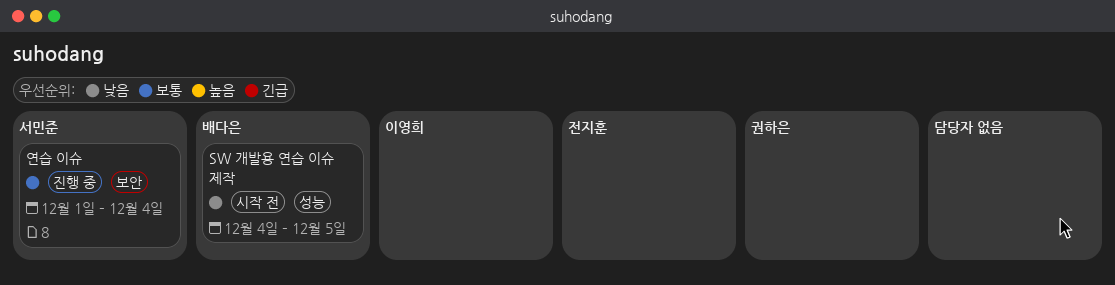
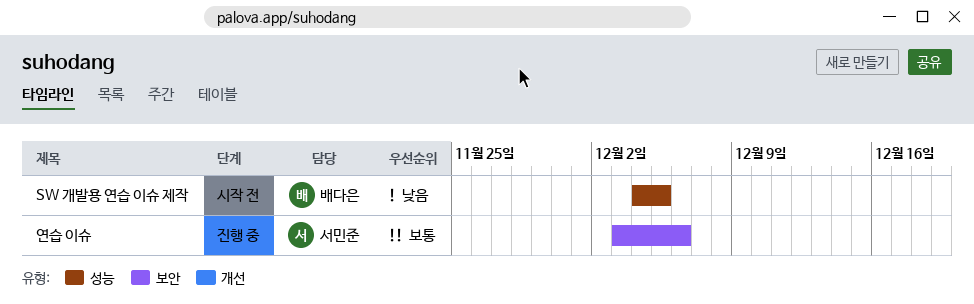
연습 이슈, start: Dec 1 -> Dec 3
연습 이슈, due: Dec 4 -> Dec 6

